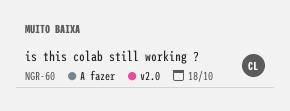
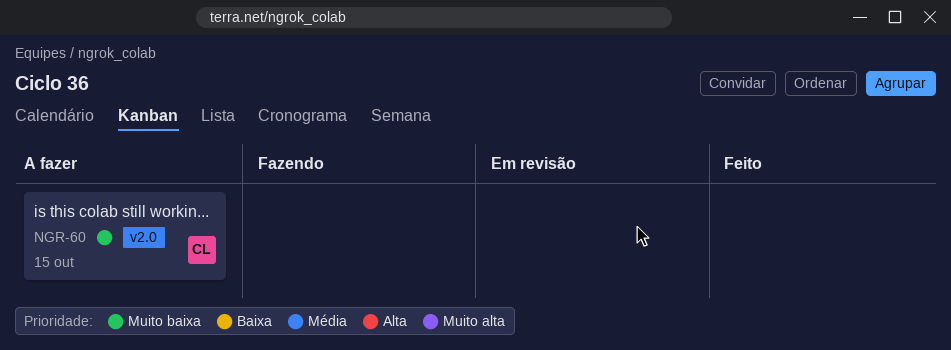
NGR-60, due: Oct 18 -> Oct 15

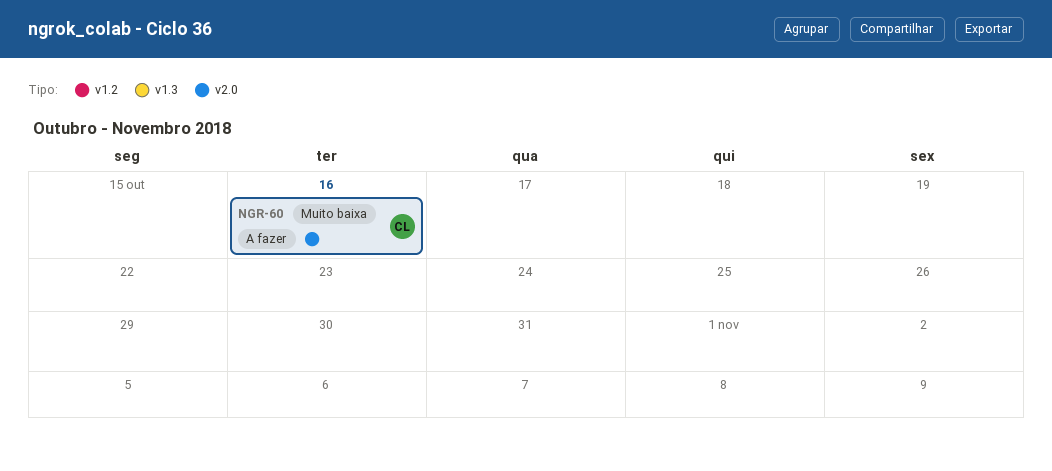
NGR-60, due: Oct 15 -> Oct 16

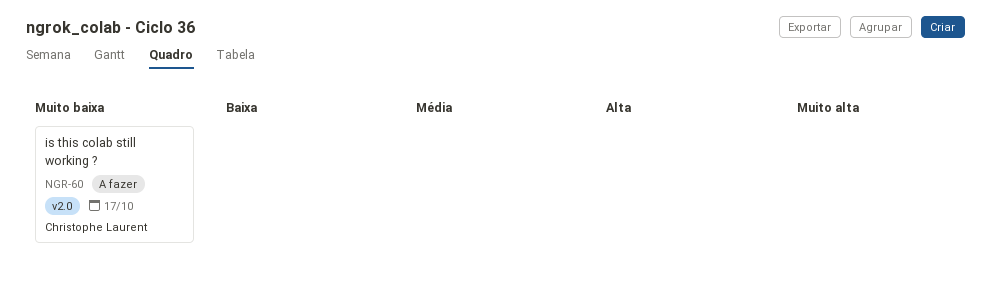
NGR-60, due: Oct 16 -> Oct 17

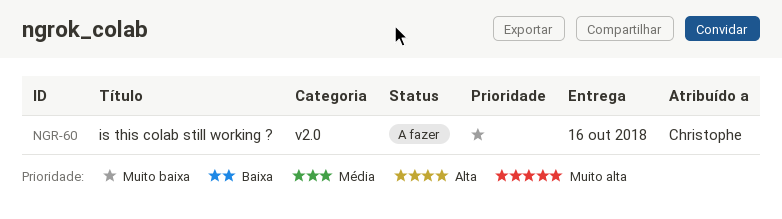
NGR-60, due: Oct 17 -> Oct 16

